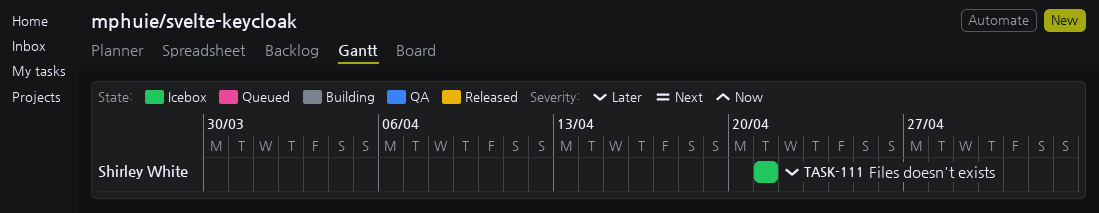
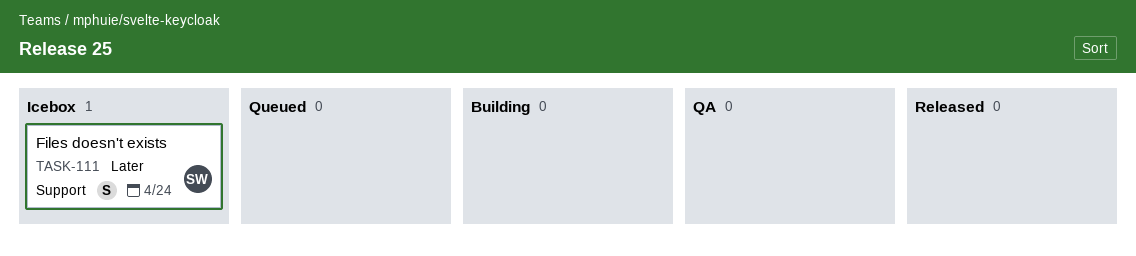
TASK-111, due: Apr 21 -> Apr 24

